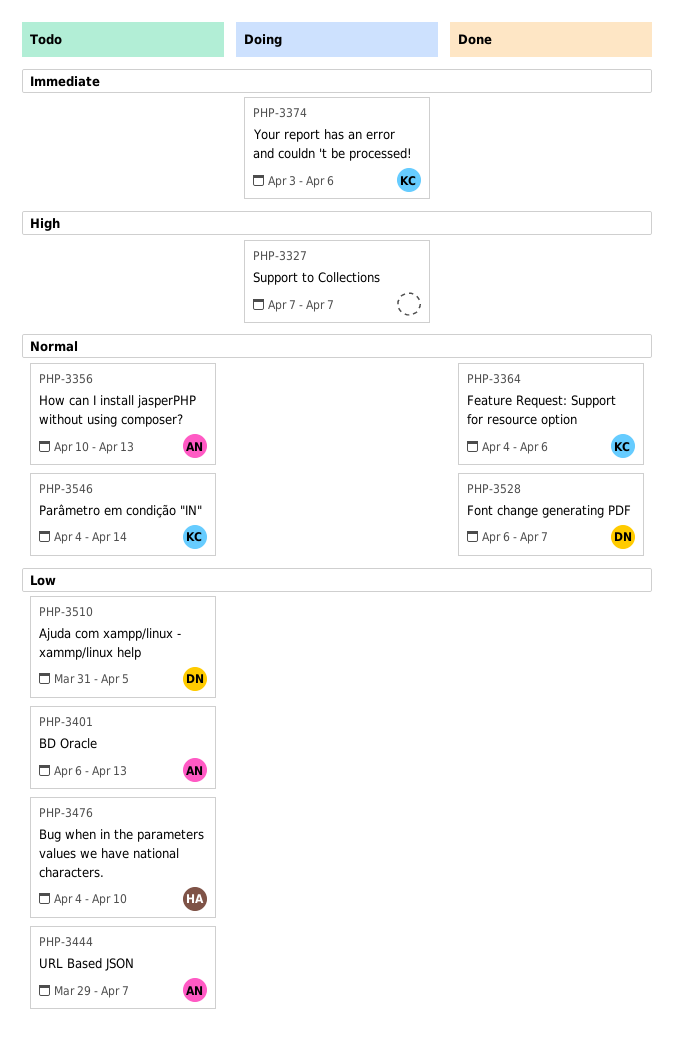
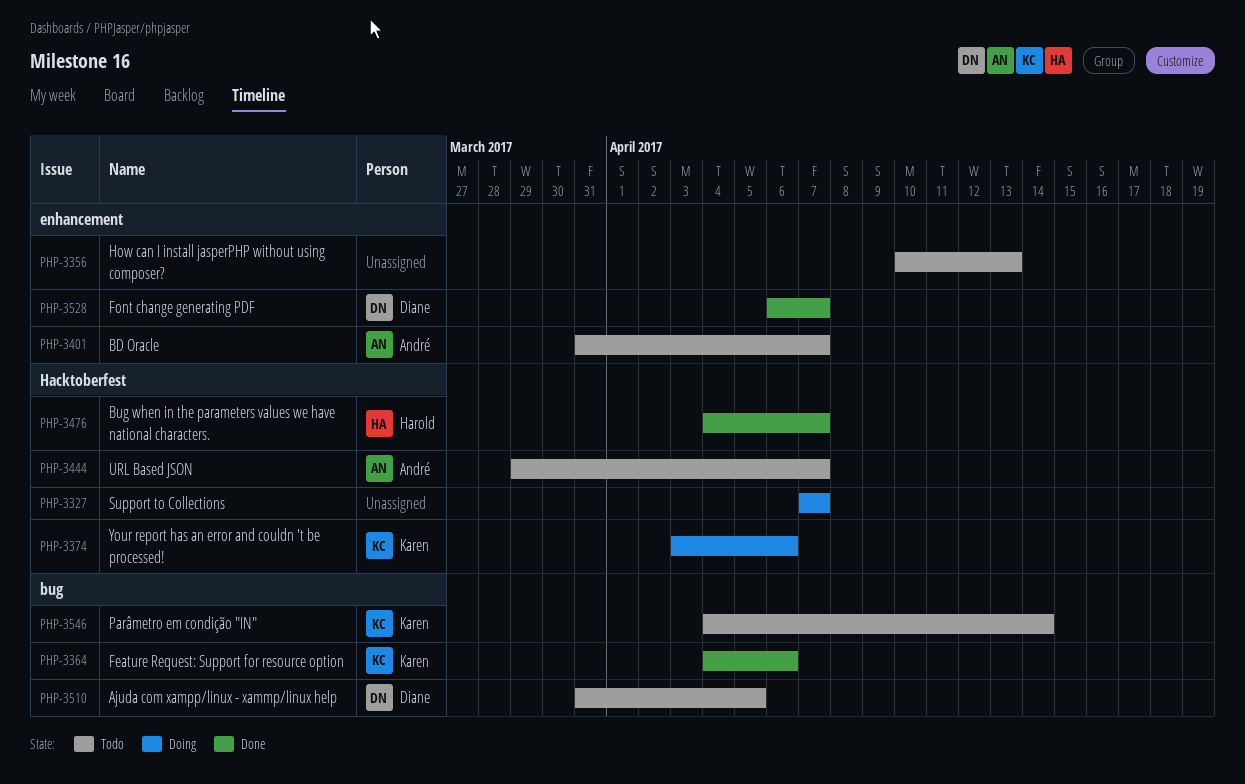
PHP-3356, owner: André -> none
PHP-3401, start: Apr 6 -> Mar 31
PHP-3401, due: Apr 13 -> Apr 7
PHP-3476, status: Todo -> Done
PHP-3476, due: Apr 10 -> Apr 7

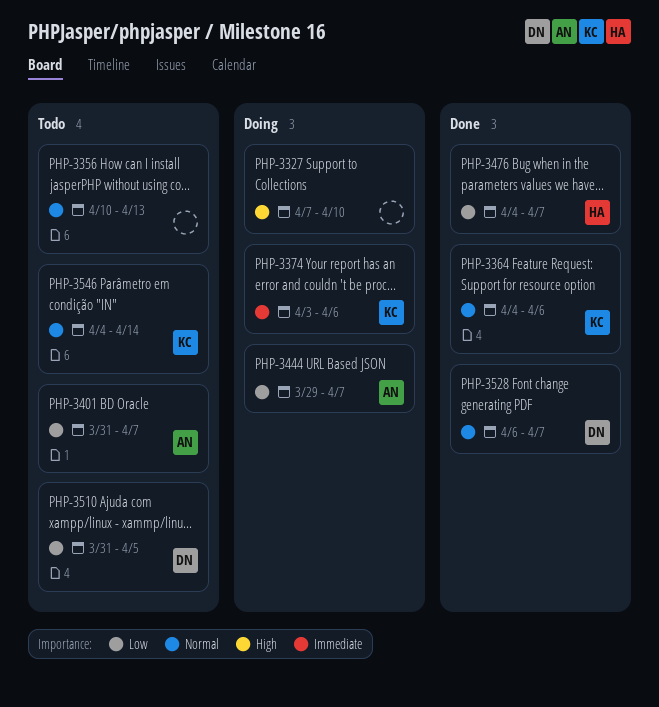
PHP-3327, due: Apr 7 -> Apr 10
PHP-3444, status: Todo -> Doing

